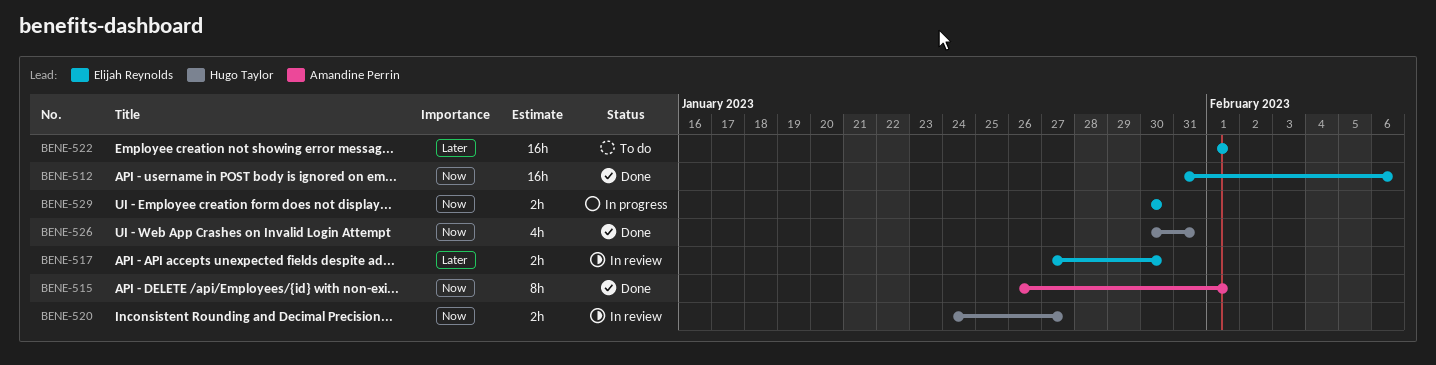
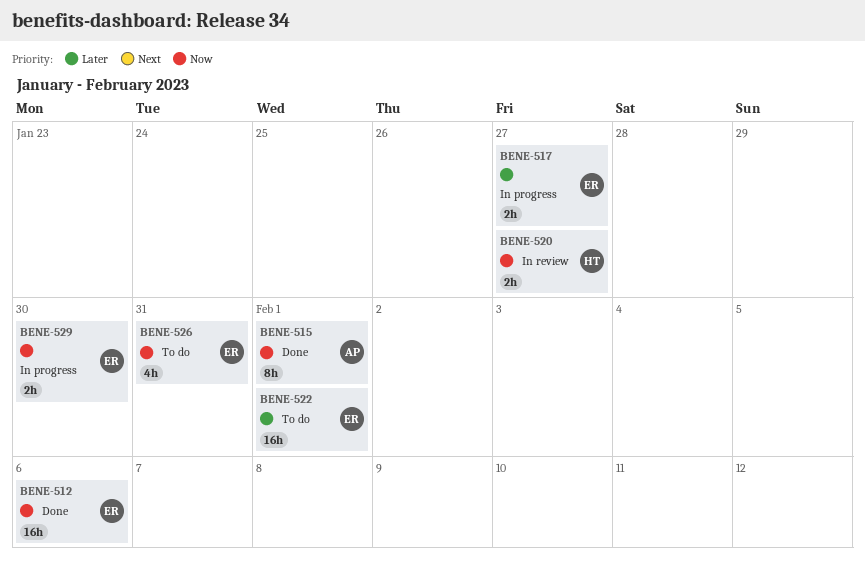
BENE-517, status: In review -> In progress
BENE-517, due: Jan 30 -> Jan 27
BENE-526, status: Done -> To do
BENE-526, owner: Hugo Taylor -> Elijah Reynolds

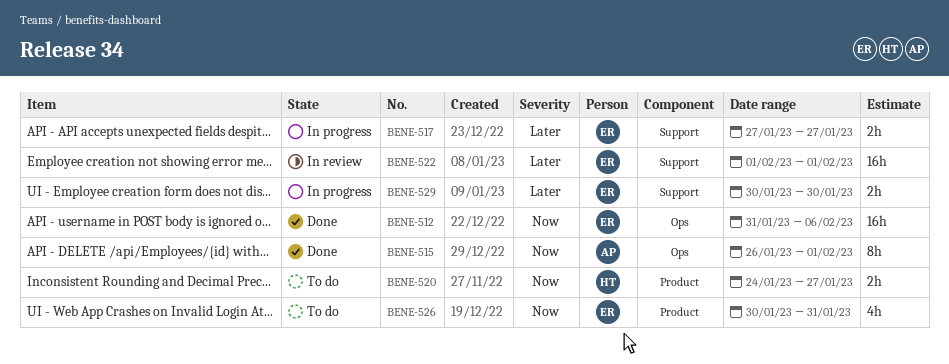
BENE-520, status: In review -> To do
BENE-522, status: To do -> In review
BENE-529, priority: Now -> Later

